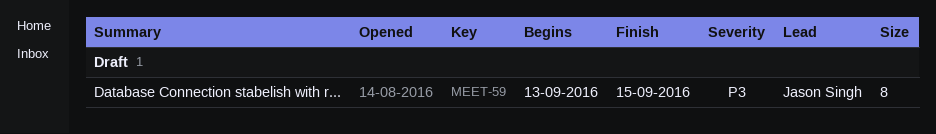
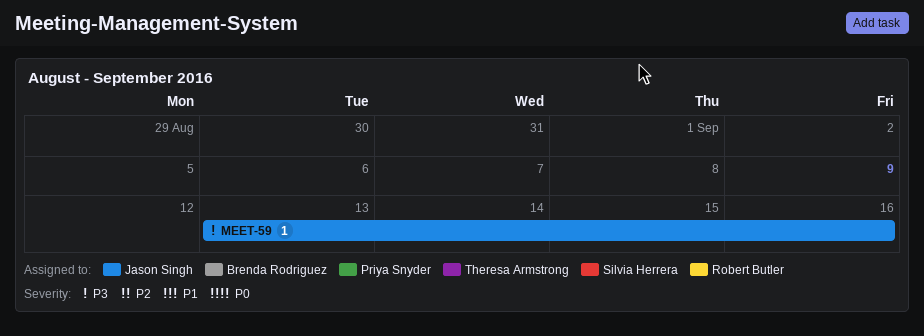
MEET-59, estimate: 8 -> 1
MEET-59, due: Sep 15 -> Sep 16

